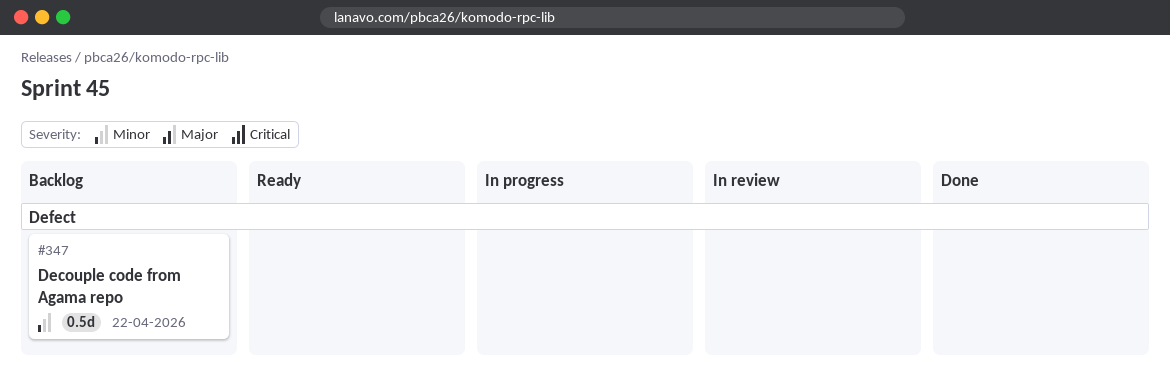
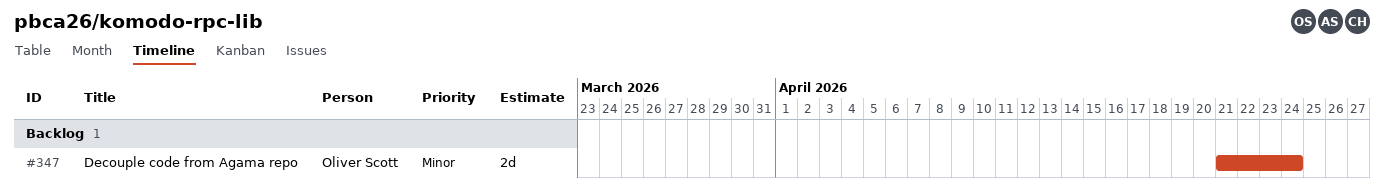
#347, estimate: 0.5d -> 2d
#347, due: Apr 22 -> Apr 24

